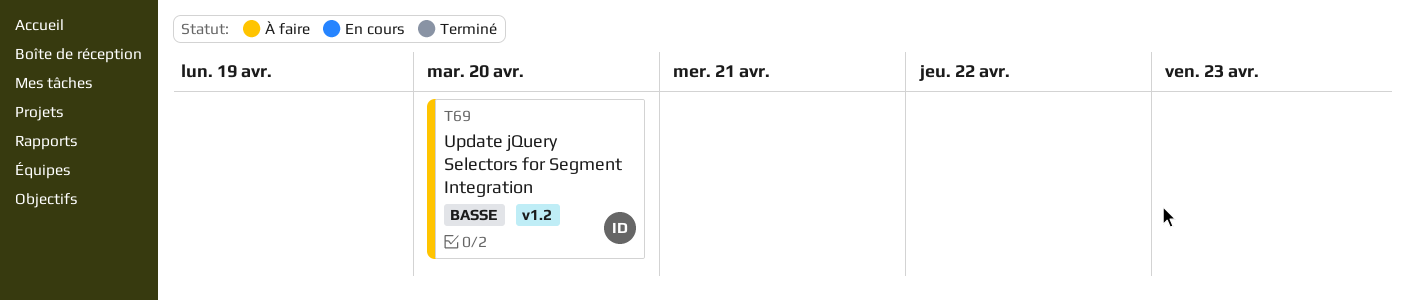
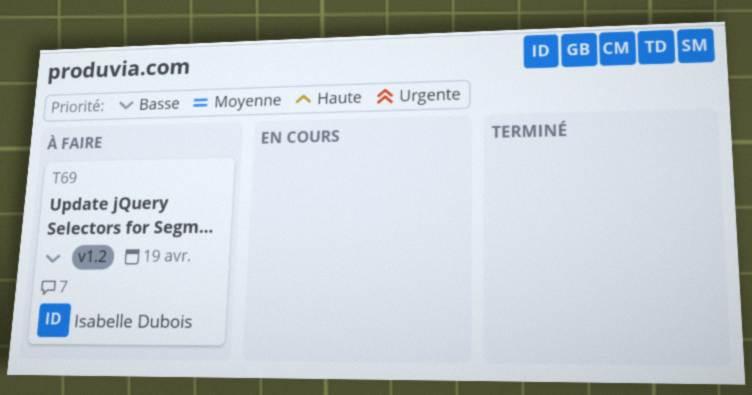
T69, due: Apr 20 -> Apr 19

